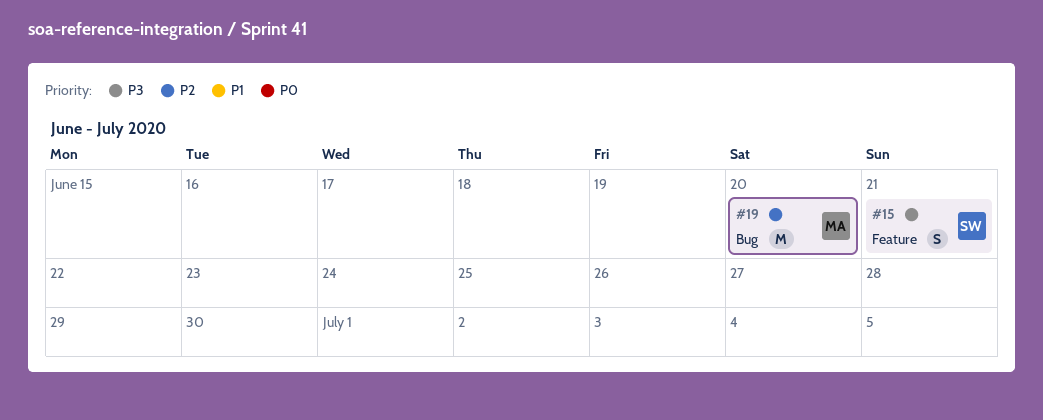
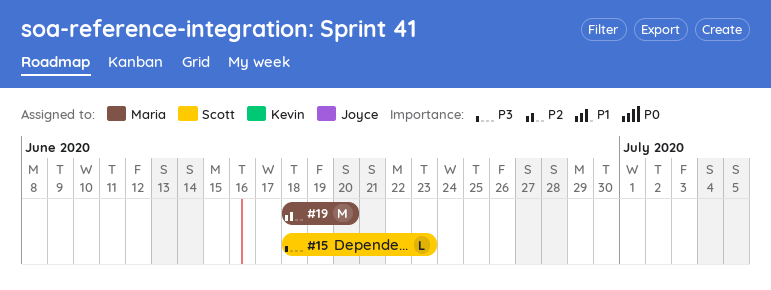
#15, estimate: S -> L
#15, due: Jun 21 -> Jun 23

